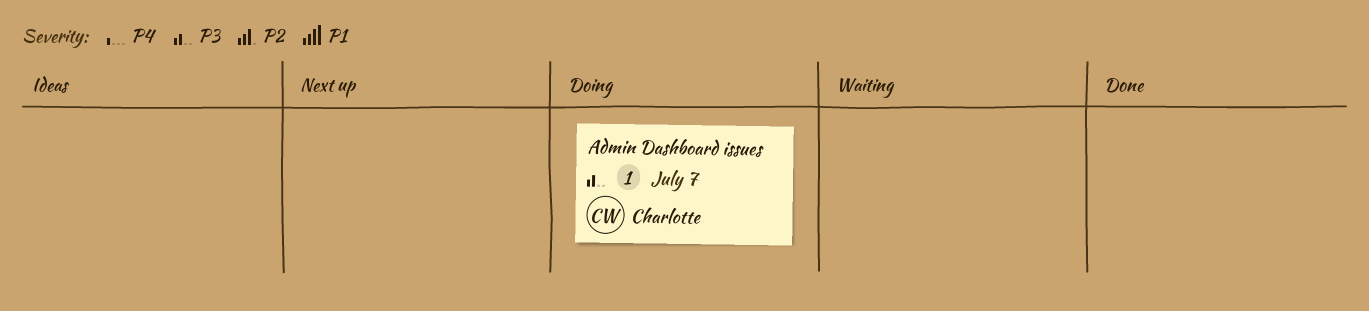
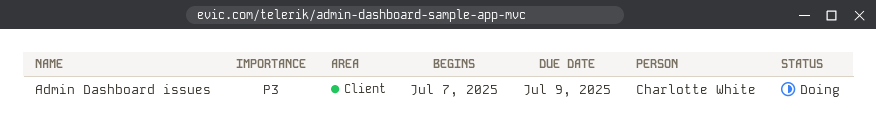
Admin Dashboard issues, due: Jul 7 -> Jul 9

